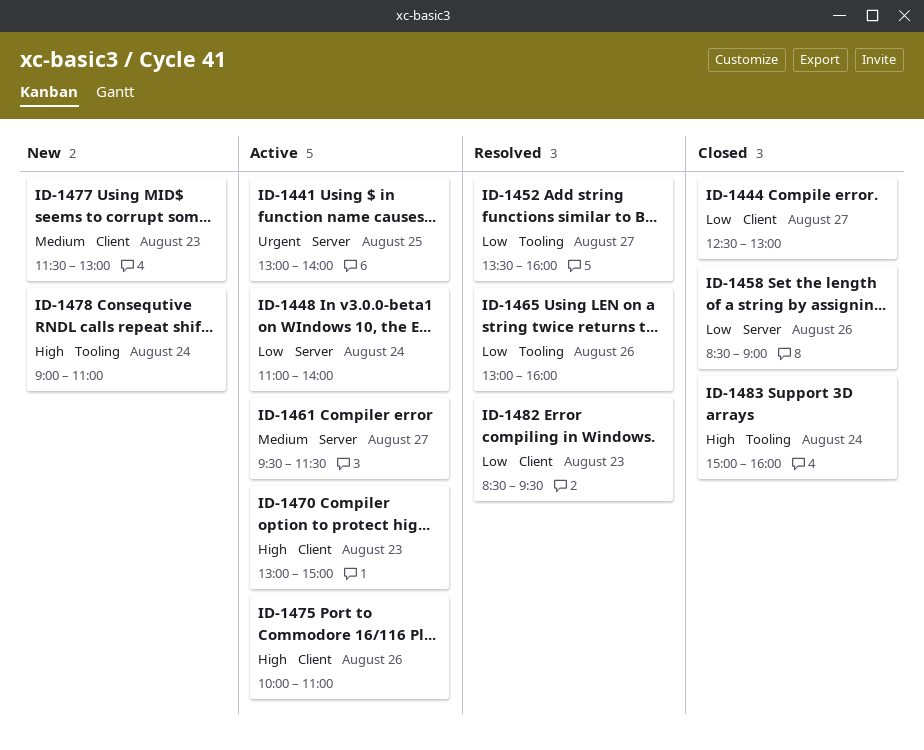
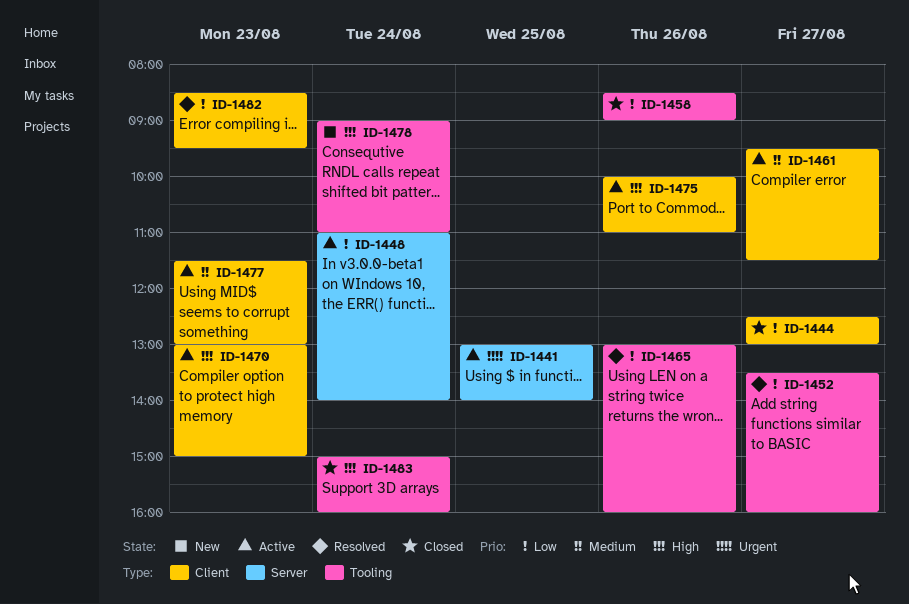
ID-1458, label: Server -> Tooling
ID-1461, label: Server -> Client
ID-1477, status: New -> Active

